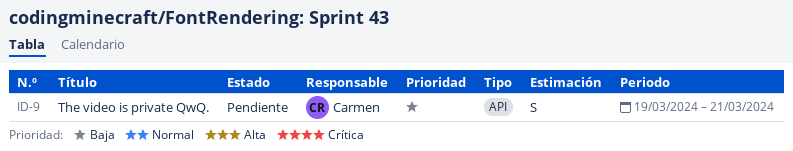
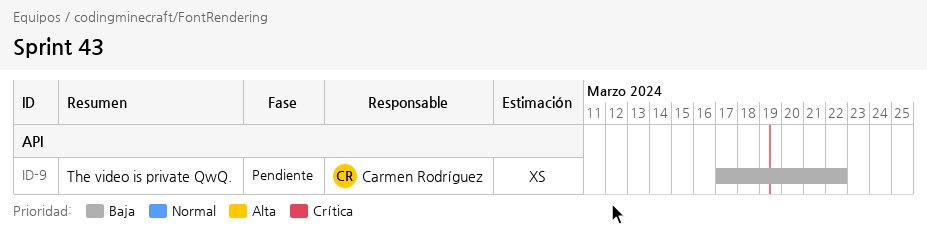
ID-9, estimate: S -> XS
ID-9, start: Mar 19 -> Mar 17
ID-9, due: Mar 21 -> Mar 22

